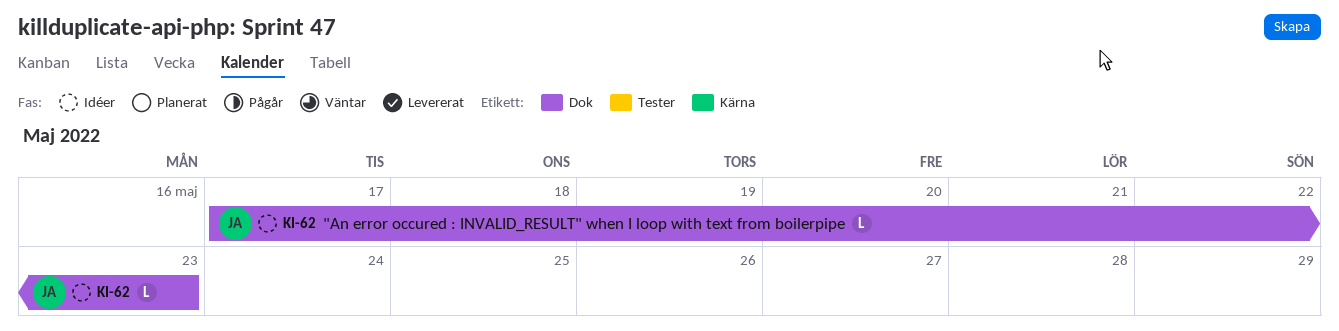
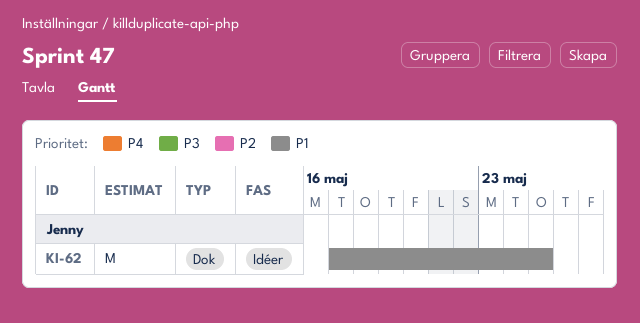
KI-62, estimate: L -> M
KI-62, due: May 23 -> May 25

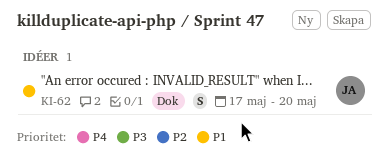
KI-62, estimate: M -> S
KI-62, due: May 25 -> May 20

